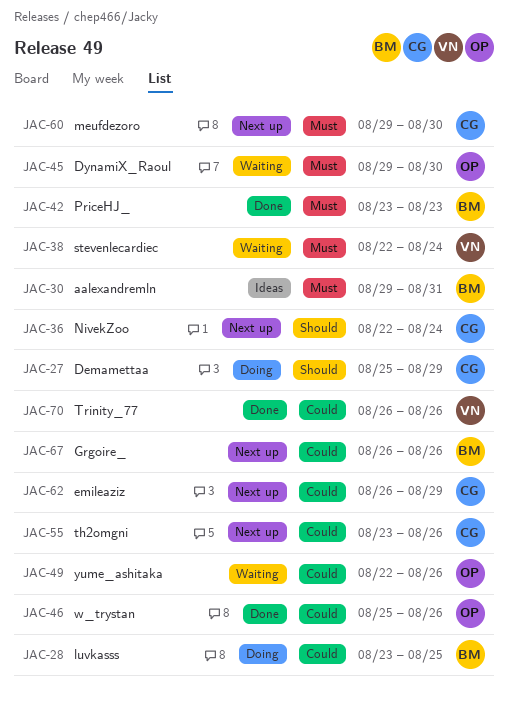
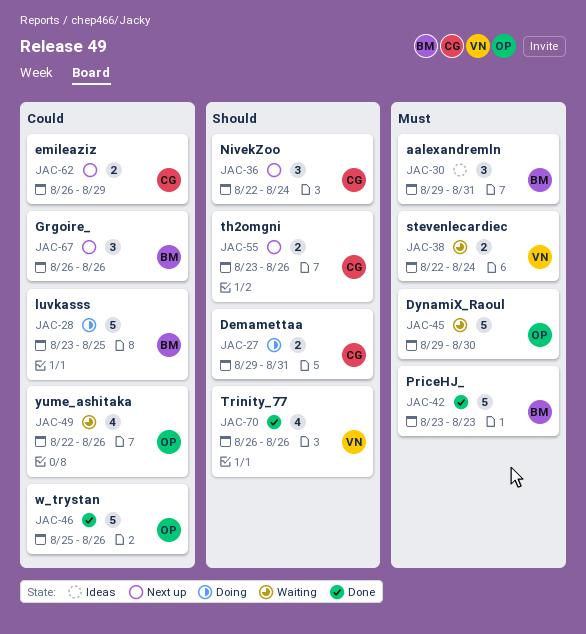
JAC-27, start: Aug 25 -> Aug 29
JAC-27, due: Aug 29 -> Aug 31
JAC-55, priority: Could -> Should
JAC-60: present -> none
JAC-70, priority: Could -> Should

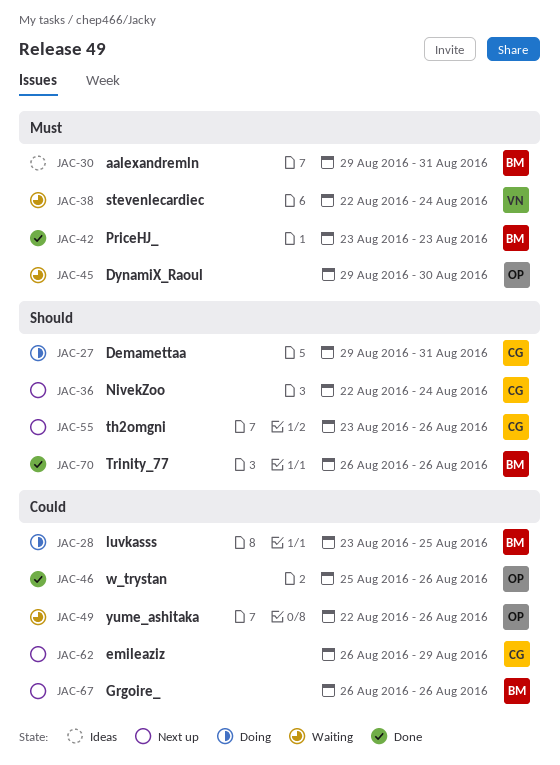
JAC-70, owner: VN -> BM

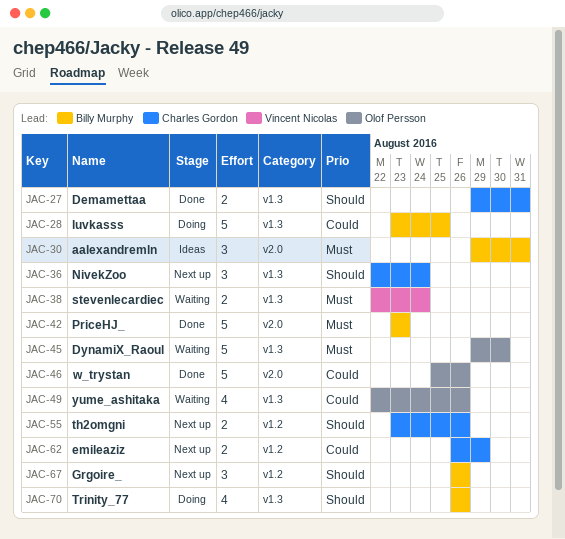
JAC-27, status: Doing -> Done
JAC-67, priority: Could -> Should
JAC-70, status: Done -> Doing

